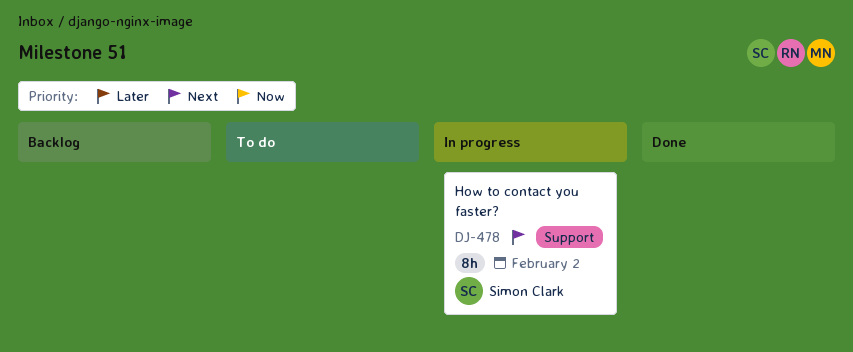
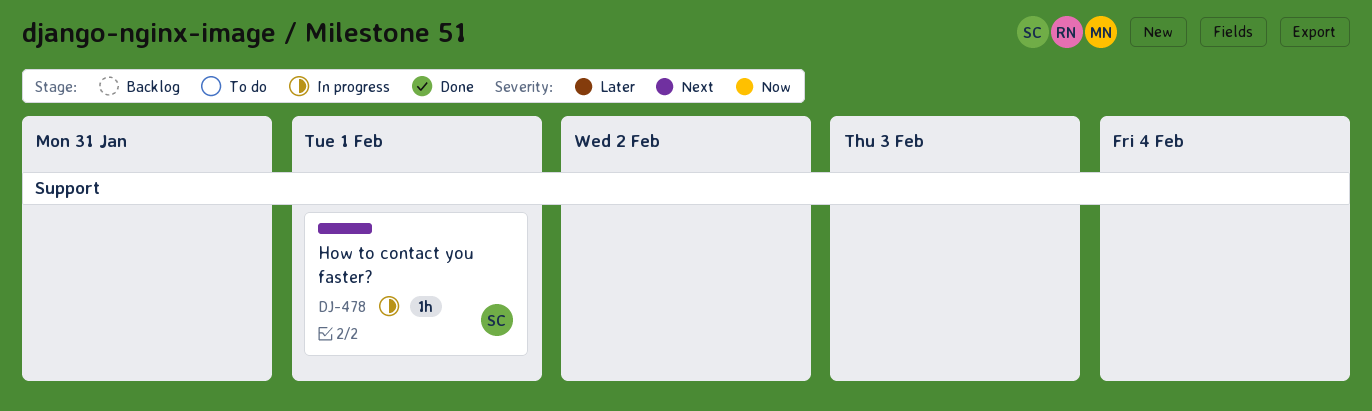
DJ-478, estimate: 8h -> 1h
DJ-478, due: Feb 2 -> Feb 1

